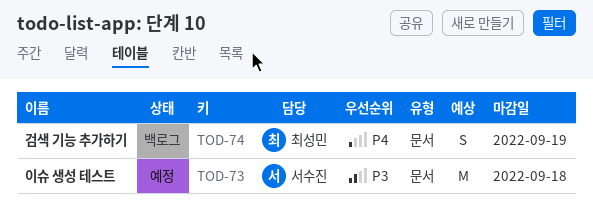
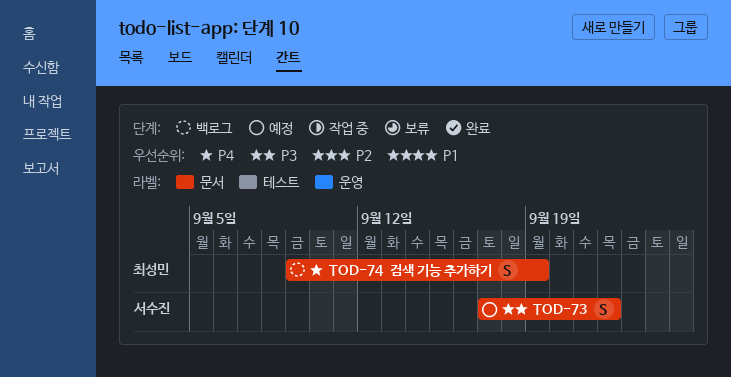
TOD-73, estimate: M -> S
TOD-73, due: Sep 18 -> Sep 22

